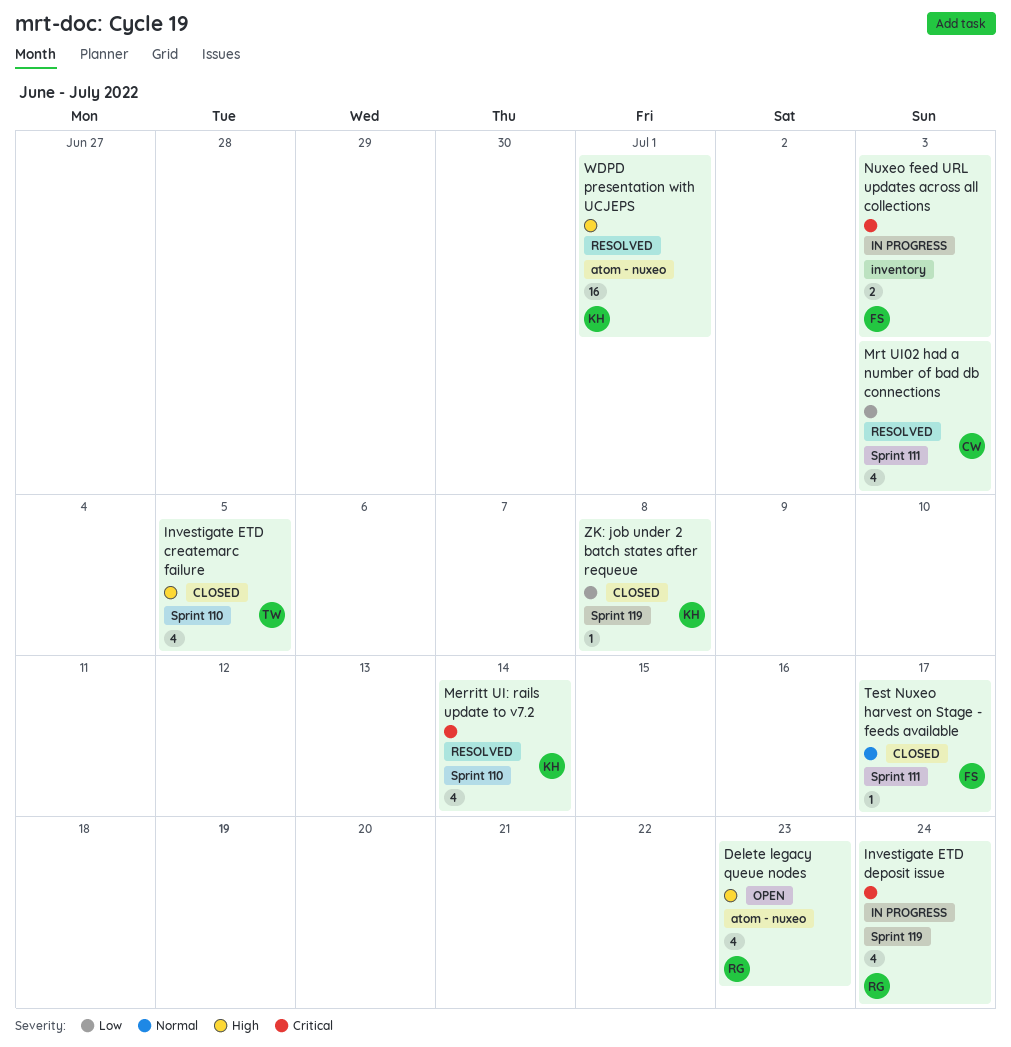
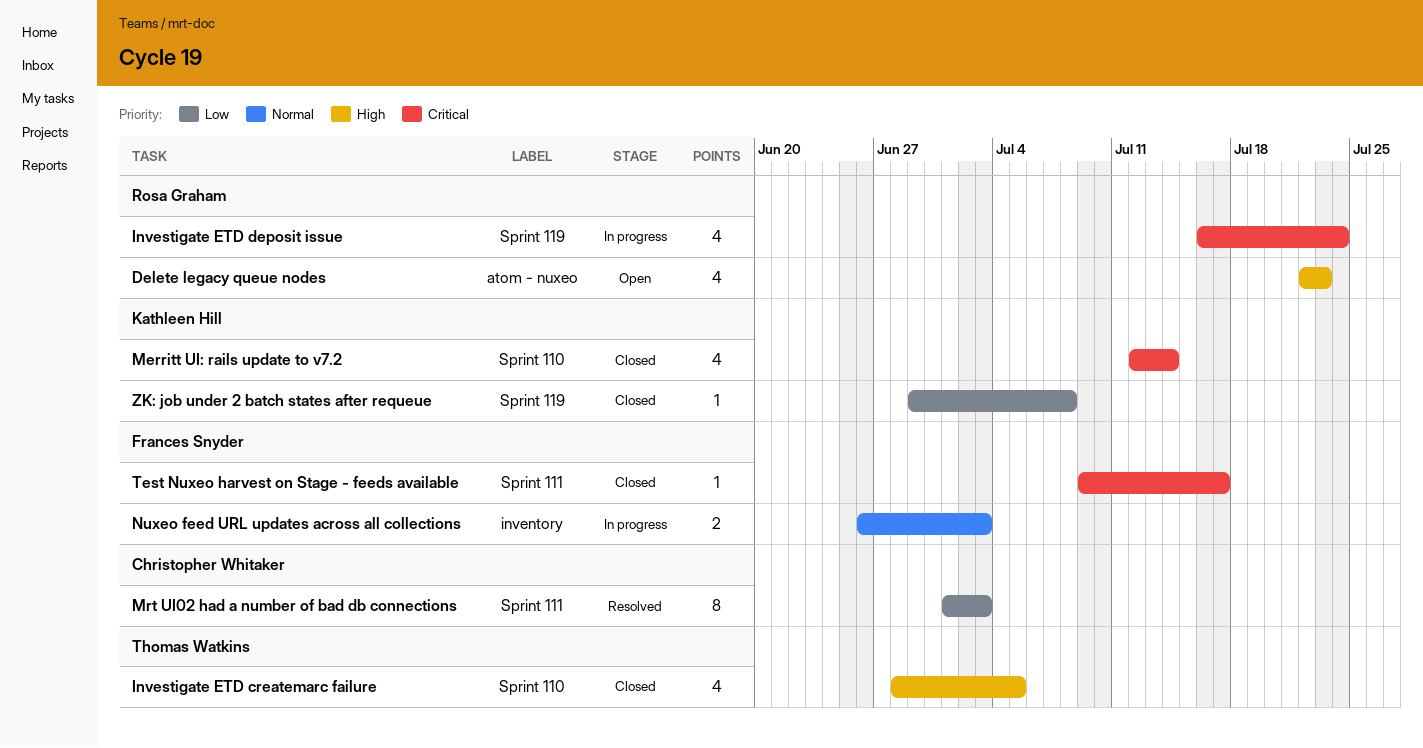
Merritt UI: rails update to v7.2, status: Resolved -> Closed
Mrt UI02 had a number of bad db connections, estimate: 4 -> 8
Nuxeo feed URL updates across all collections, priority: Critical -> Normal
Test Nuxeo harvest on Stage - feeds available, priority: Normal -> Critical
WDPD presentation with UCJEPS: present -> none

